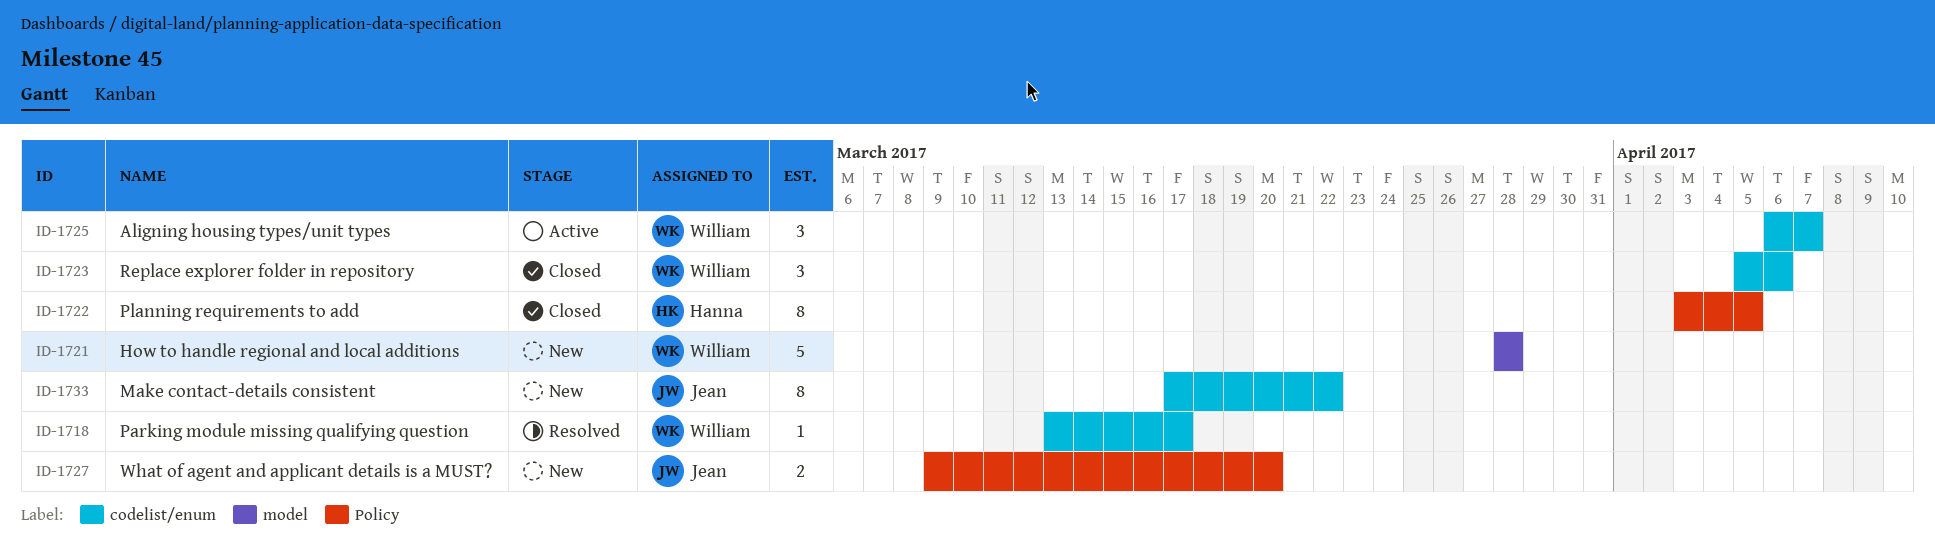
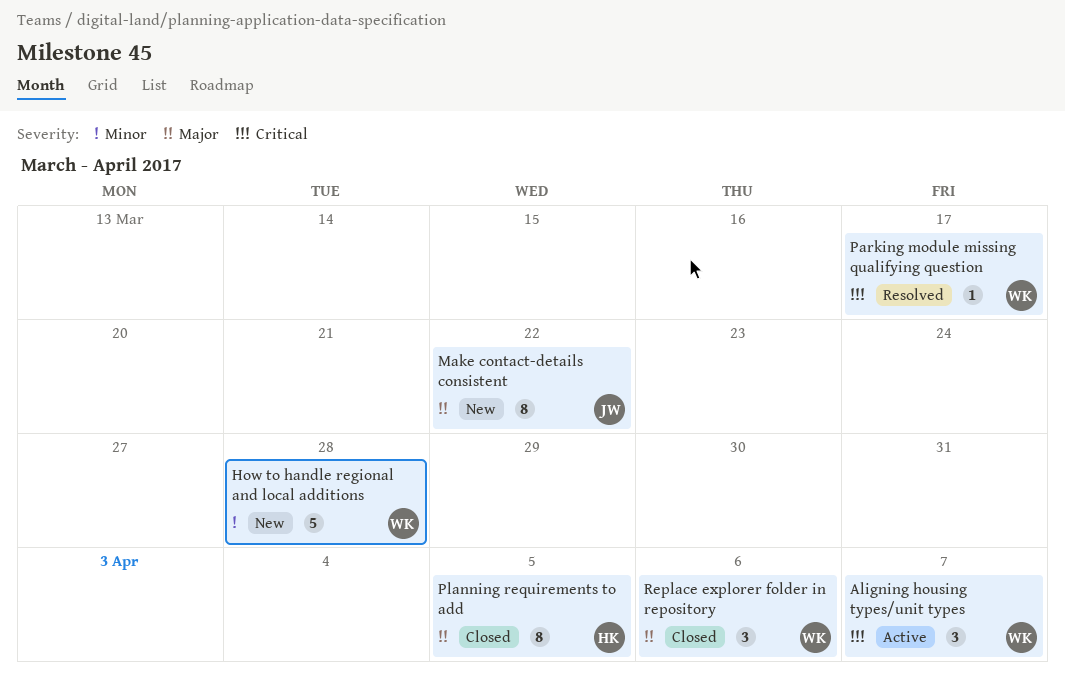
What of agent and applicant details is a MUST?: present -> none

